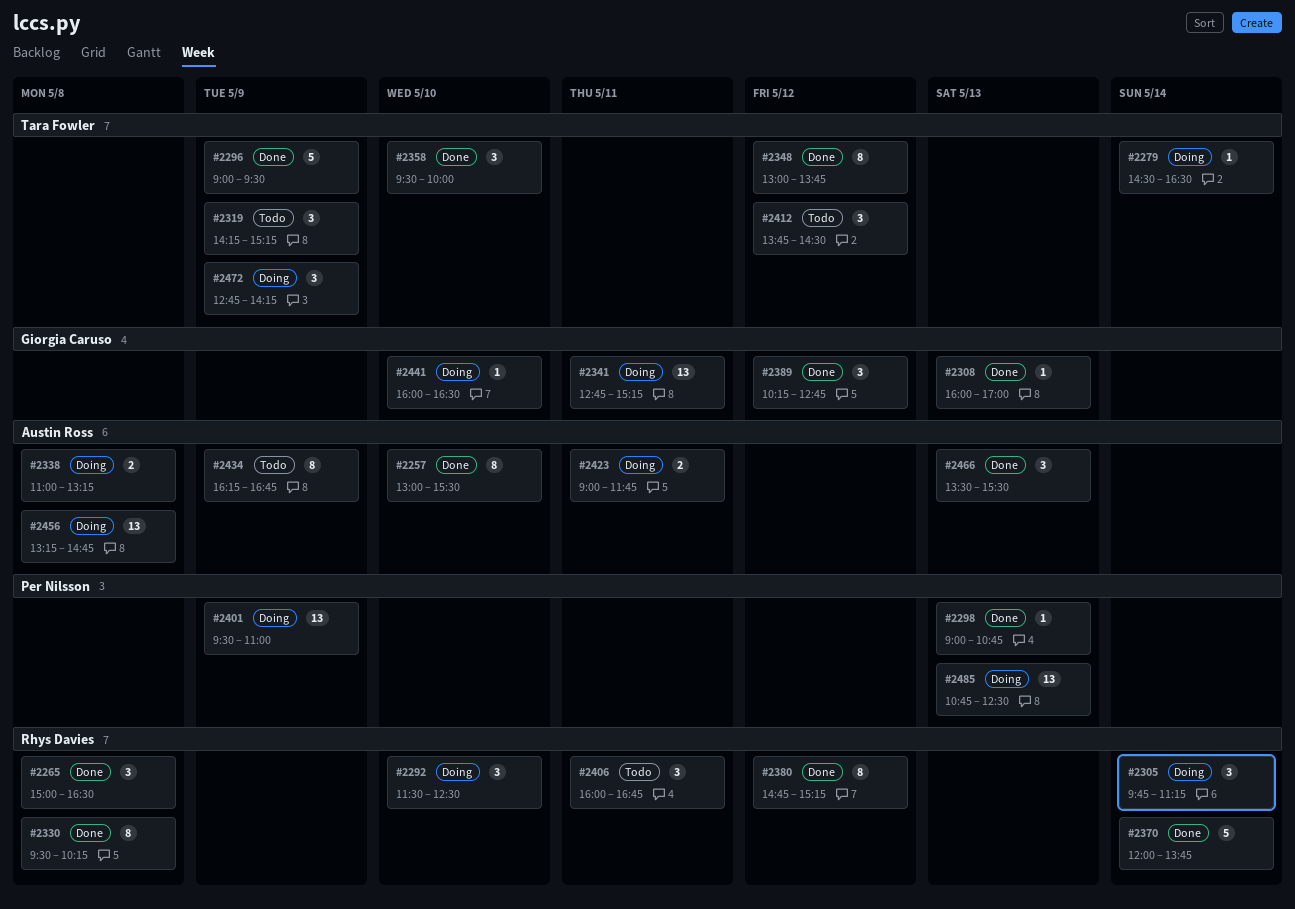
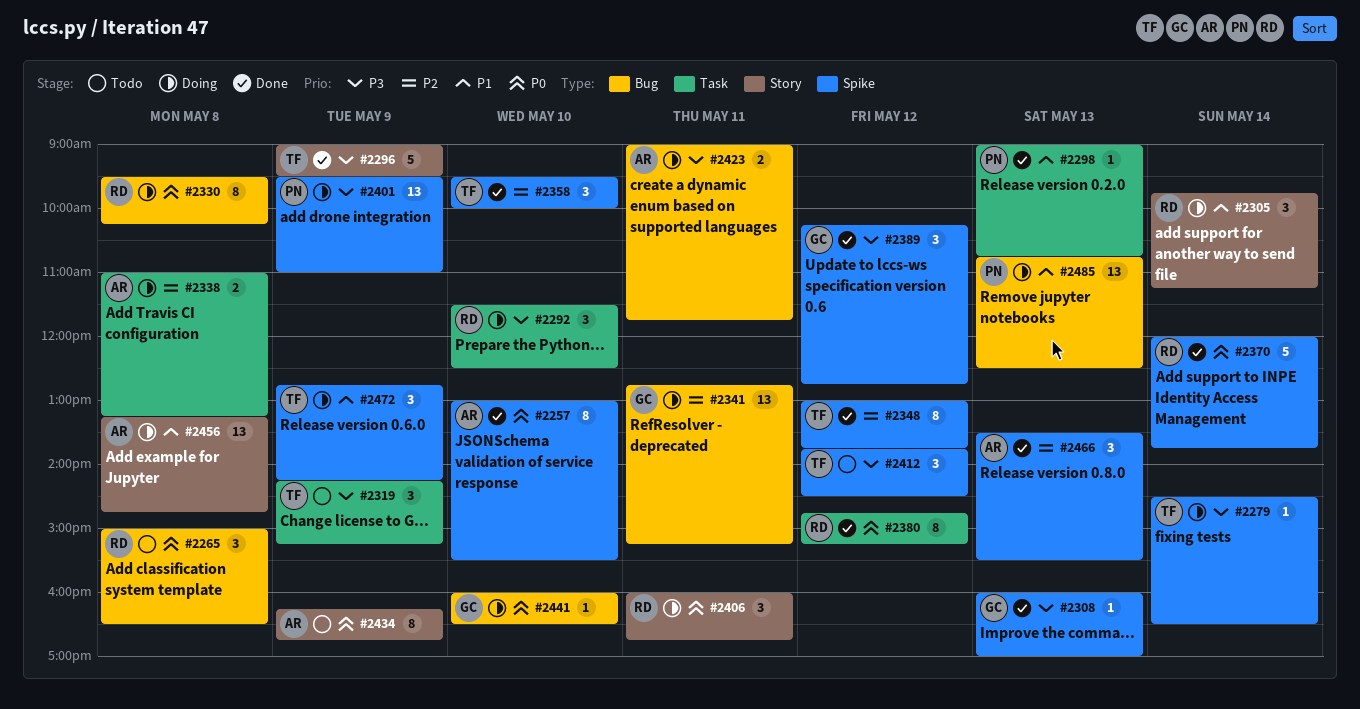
#2265, status: Done -> Todo
#2330, status: Done -> Doing
#2406, status: Todo -> Doing

